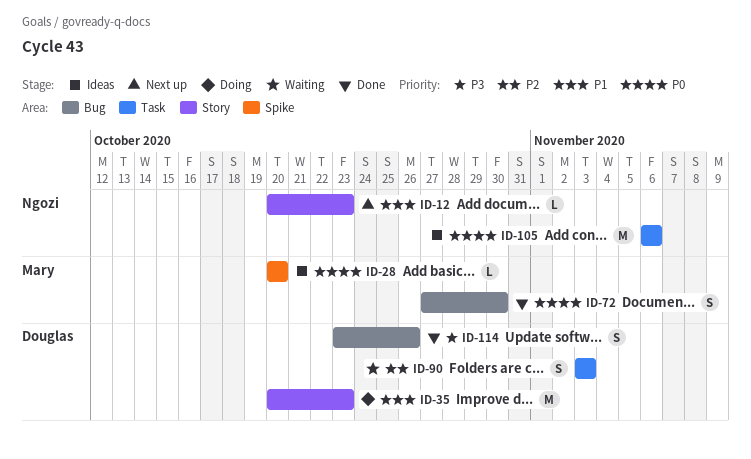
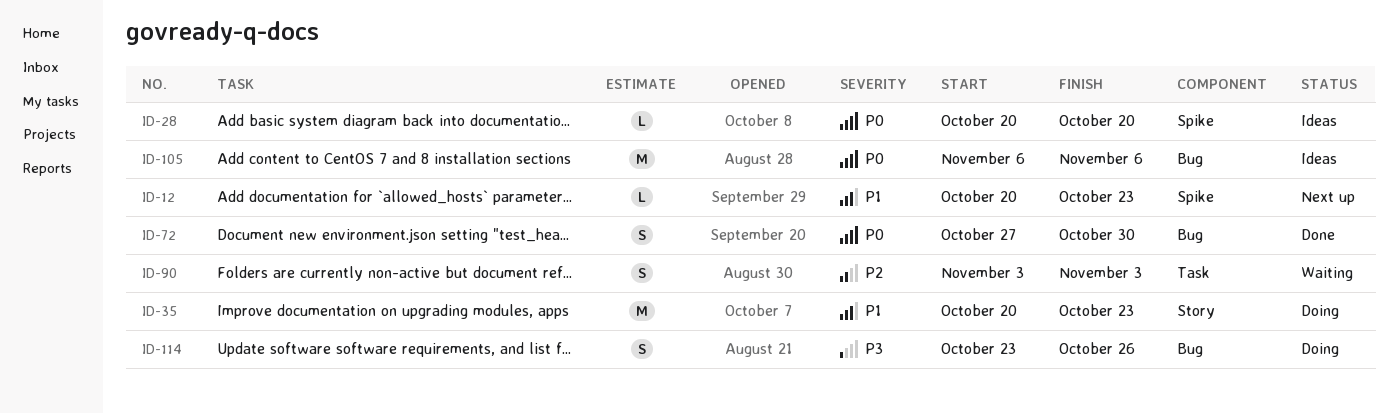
ID-12, label: Story -> Spike
ID-105, label: Task -> Bug
ID-114, status: Done -> Doing

